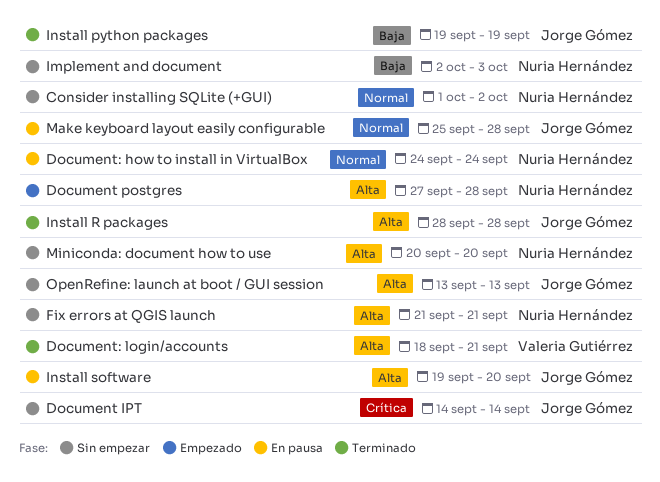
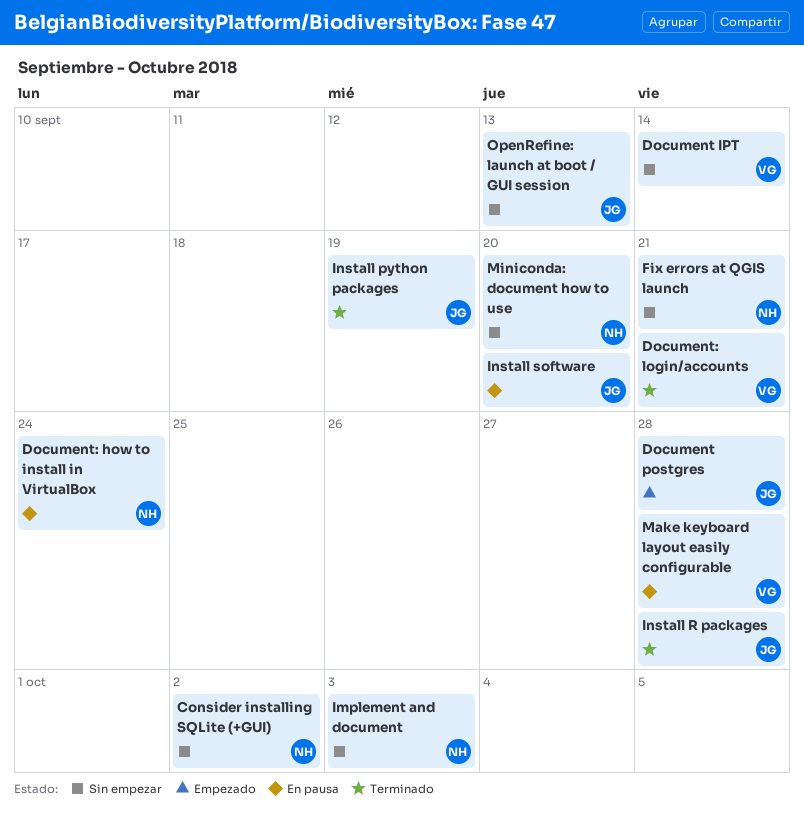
Document IPT, owner: Jorge Gómez -> Valeria Gutiérrez
Document postgres, owner: Nuria Hernández -> Jorge Gómez
Make keyboard layout easily configurable, owner: Jorge Gómez -> Valeria Gutiérrez

